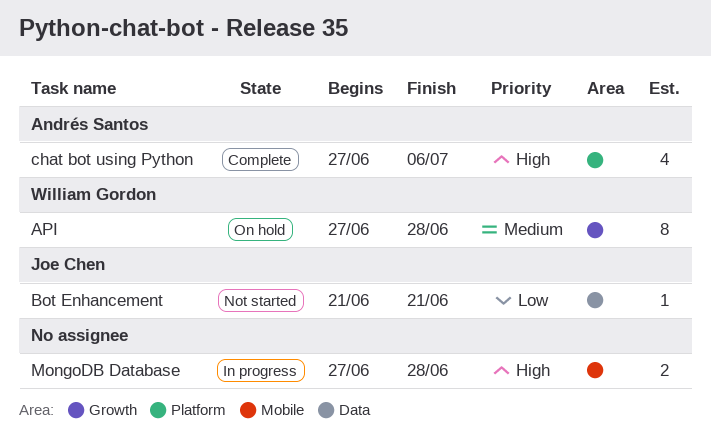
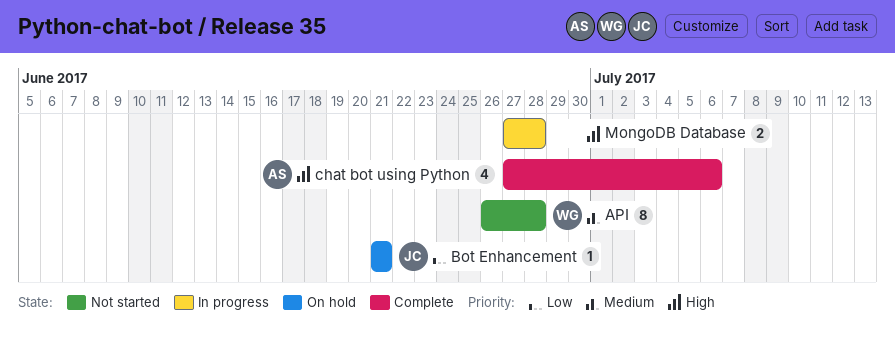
API, status: On hold -> Not started
API, start: Jun 27 -> Jun 26
Bot Enhancement, status: Not started -> On hold

